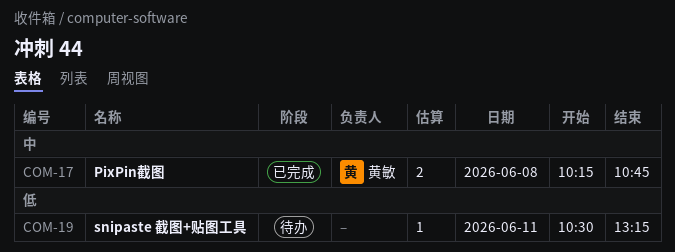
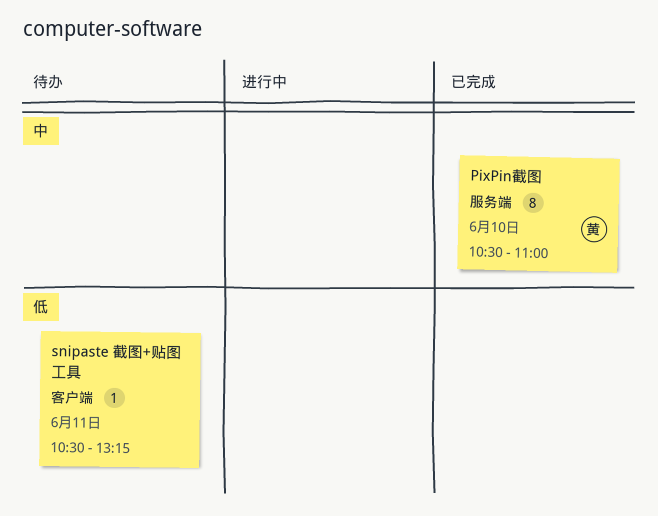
PixPin截图, estimate: 2 -> 8
PixPin截图, day: Jun 8 -> Jun 10
PixPin截图, begins: 10:15 -> 10:30
PixPin截图, ends: 10:45 -> 11:00

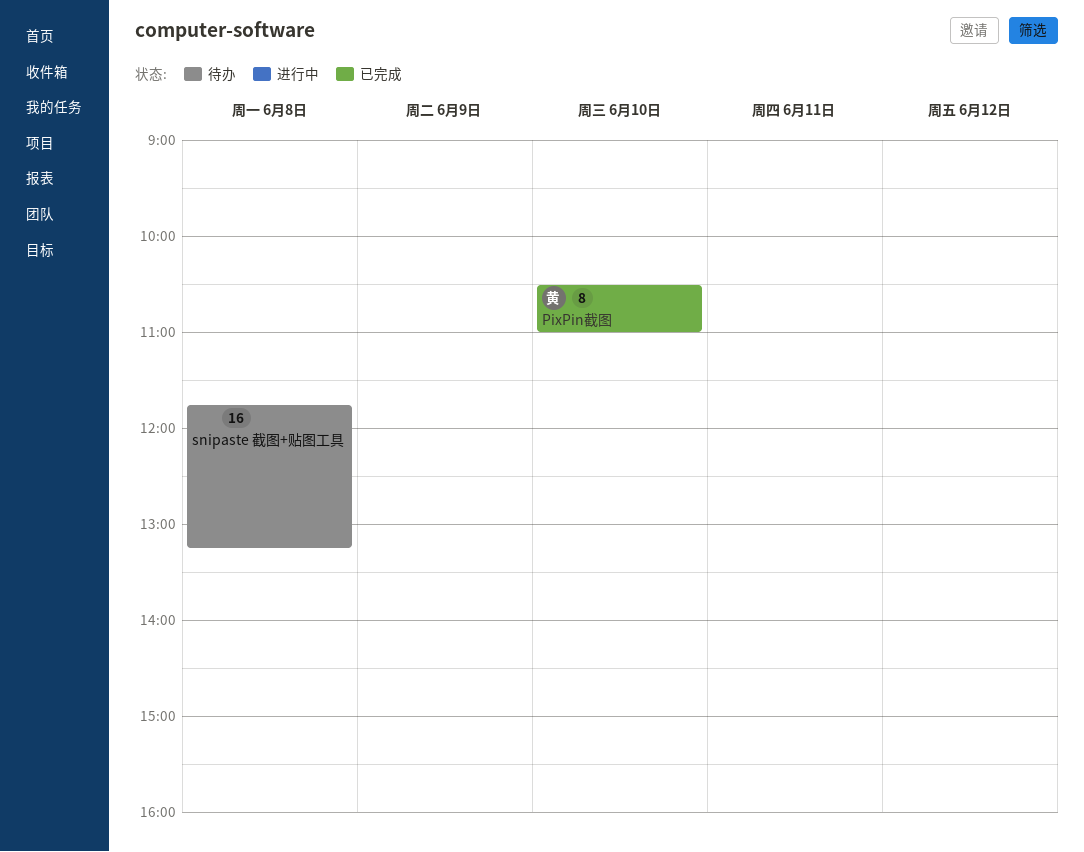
snipaste 截图+贴图工具, estimate: 1 -> 16
snipaste 截图+贴图工具, day: Jun 11 -> Jun 8
snipaste 截图+贴图工具, begins: 10:30 -> 11:45

